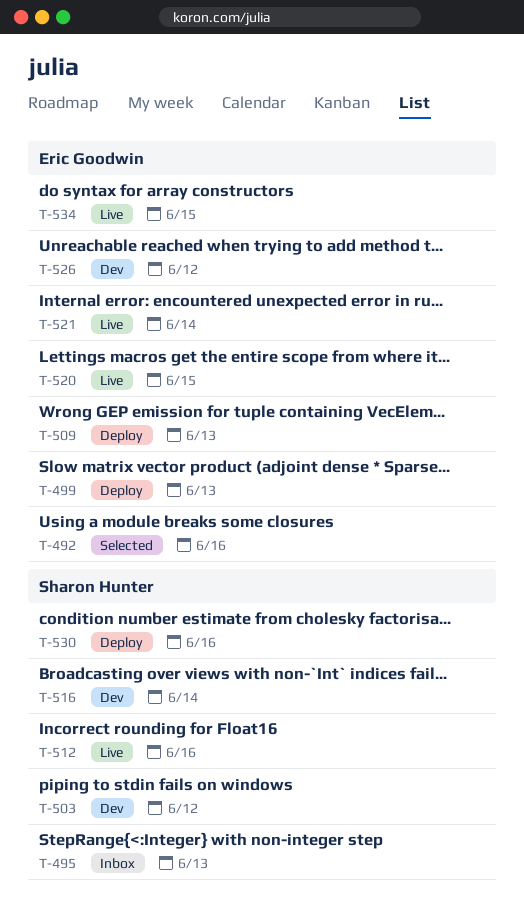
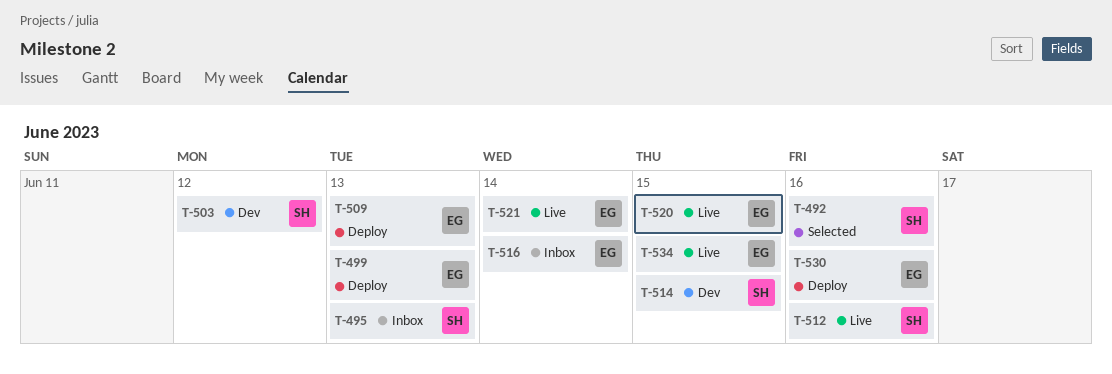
T-492, owner: Eric Goodwin -> Sharon Hunter
T-514: none -> present
T-516, status: Dev -> Inbox
T-516, owner: Sharon Hunter -> Eric Goodwin
T-526: present -> none
T-530, owner: Sharon Hunter -> Eric Goodwin

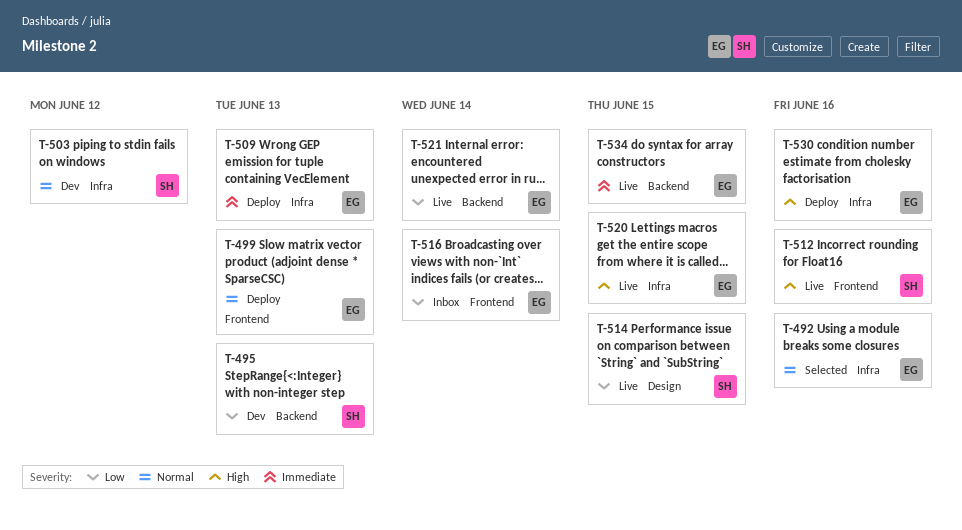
T-492, owner: SH -> EG
T-495, status: Inbox -> Dev
T-514, status: Dev -> Live

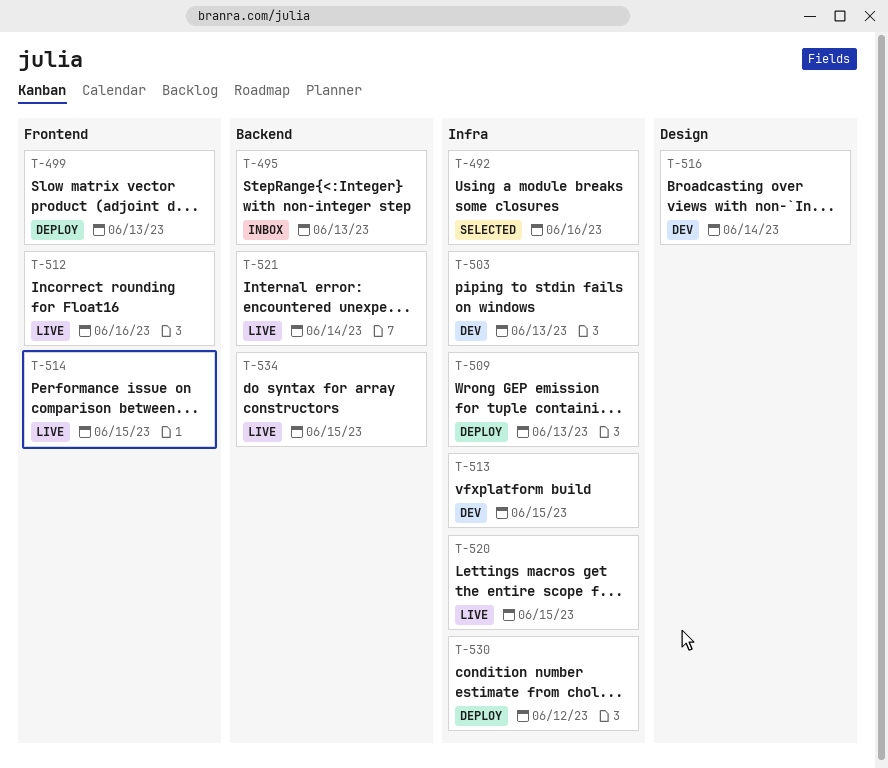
T-495, status: Dev -> Inbox
T-503, due: Jun 12 -> Jun 13
T-513: none -> present
T-514, label: Design -> Frontend
T-516, status: Inbox -> Dev
T-516, label: Frontend -> Design
T-530, due: Jun 16 -> Jun 12

